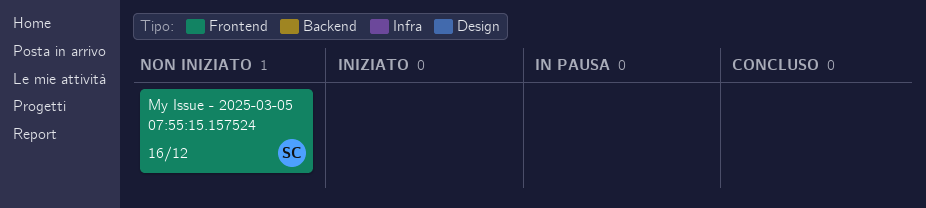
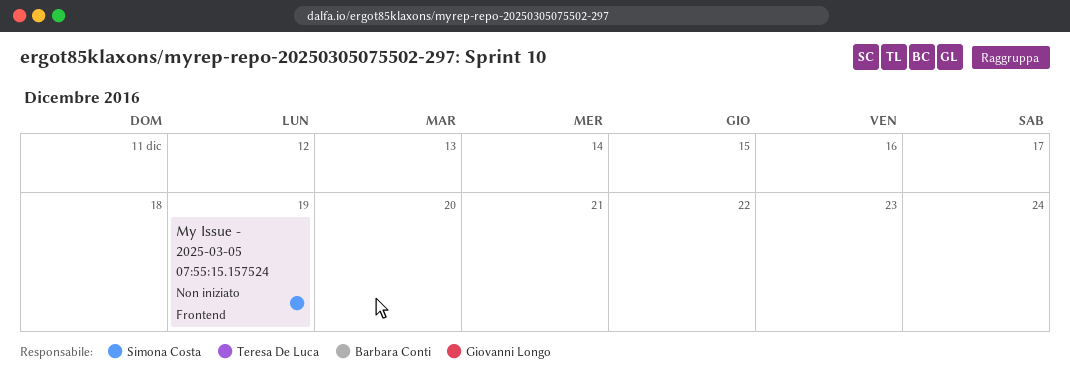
My Issue - 2025-03-05 07:55:15.157524, due: Dec 16 -> Dec 19

